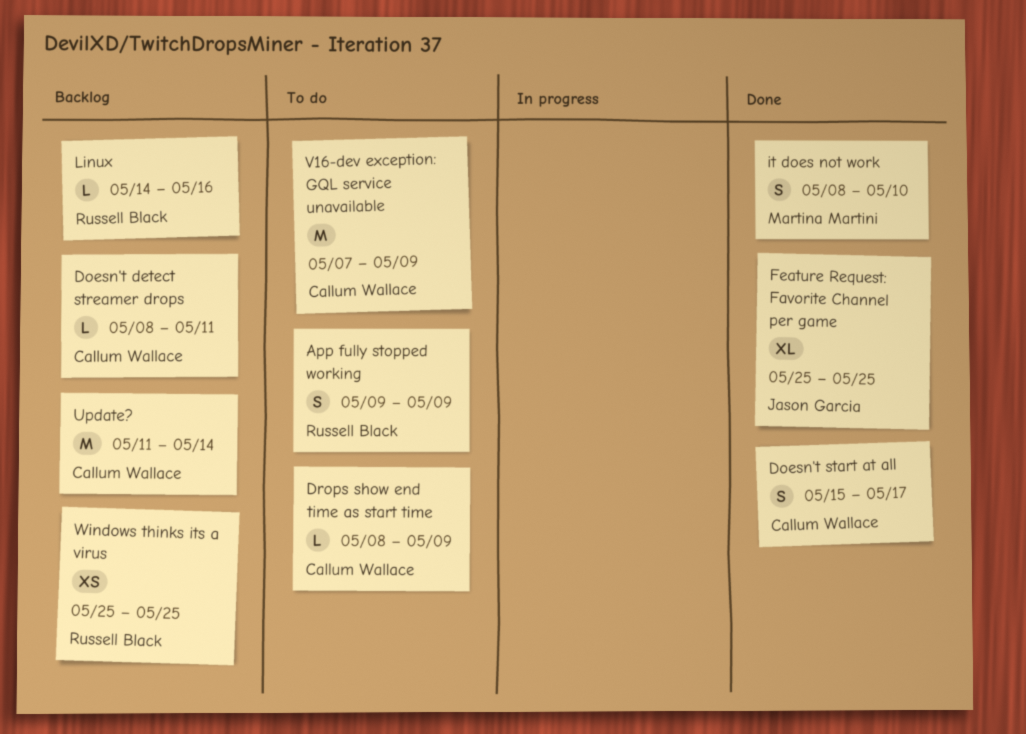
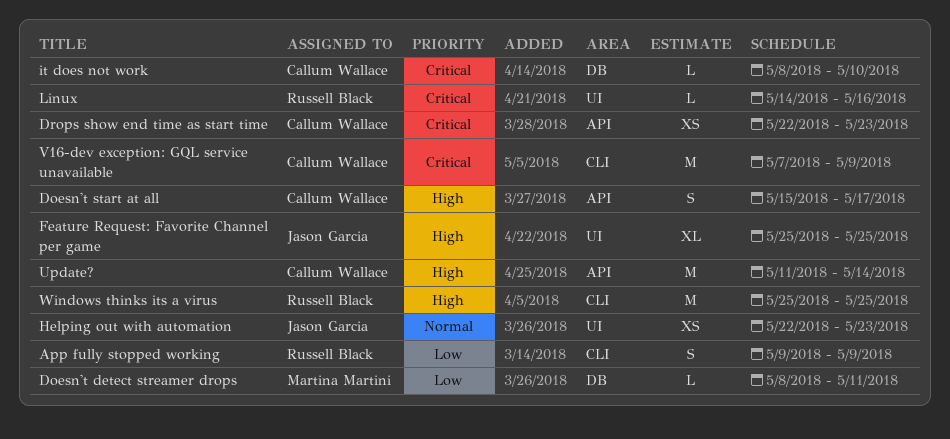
Doesn't detect streamer drops, owner: Callum Wallace -> Martina Martini
Drops show end time as start time, estimate: L -> XS
Drops show end time as start time, start: May 8 -> May 22
Drops show end time as start time, due: May 9 -> May 23
Helping out with automation: none -> present
it does not work, owner: Martina Martini -> Callum Wallace
it does not work, estimate: S -> L
Windows thinks its a virus, estimate: XS -> M

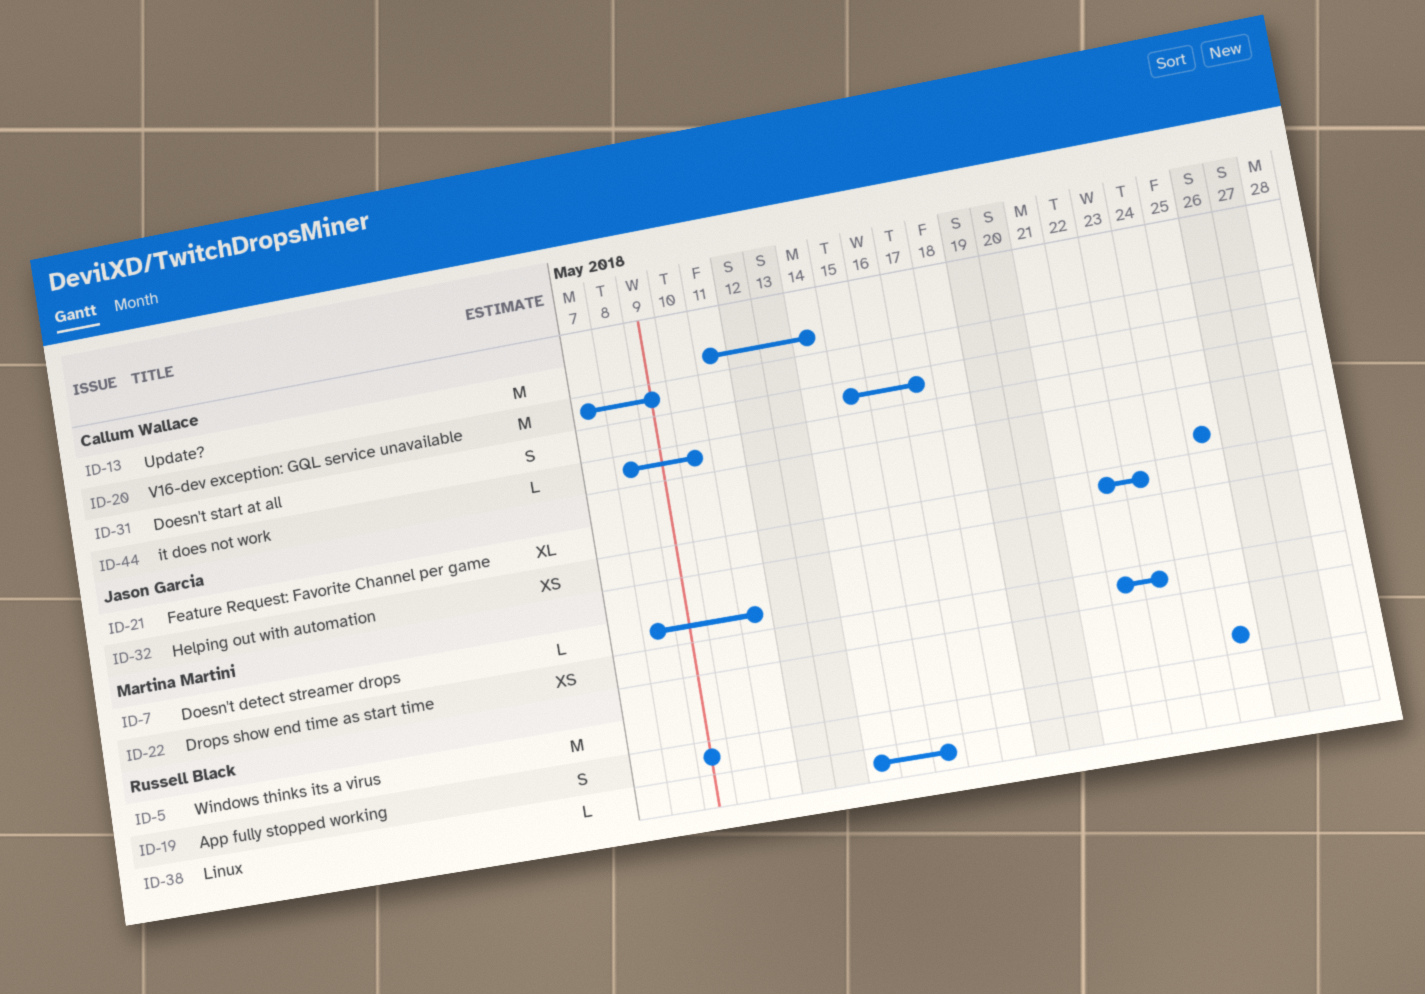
Drops show end time as start time, owner: Callum Wallace -> Martina Martini

